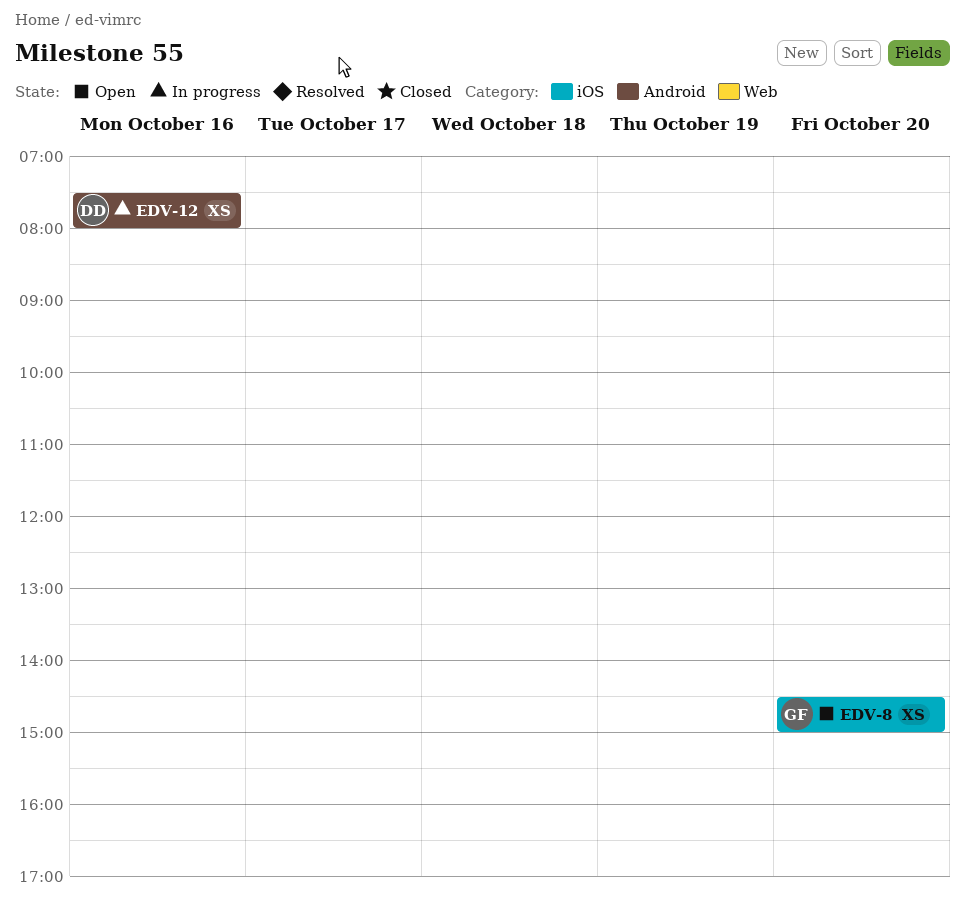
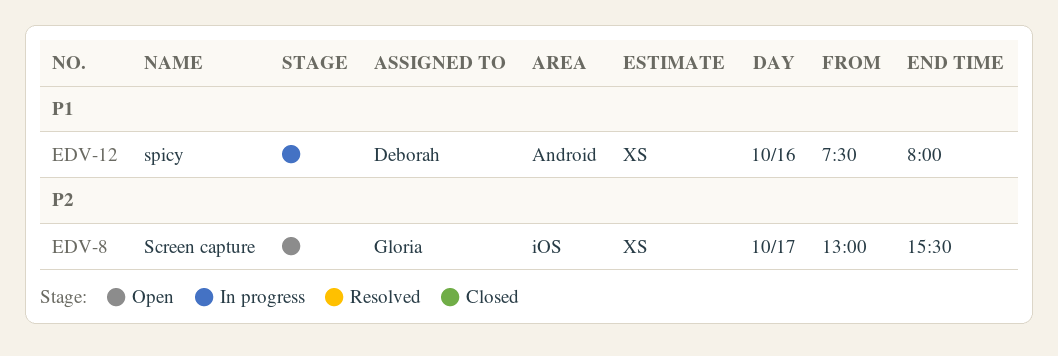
EDV-8, day: Oct 20 -> Oct 17
EDV-8, begins: 14:30 -> 13:00
EDV-8, ends: 15:00 -> 15:30

